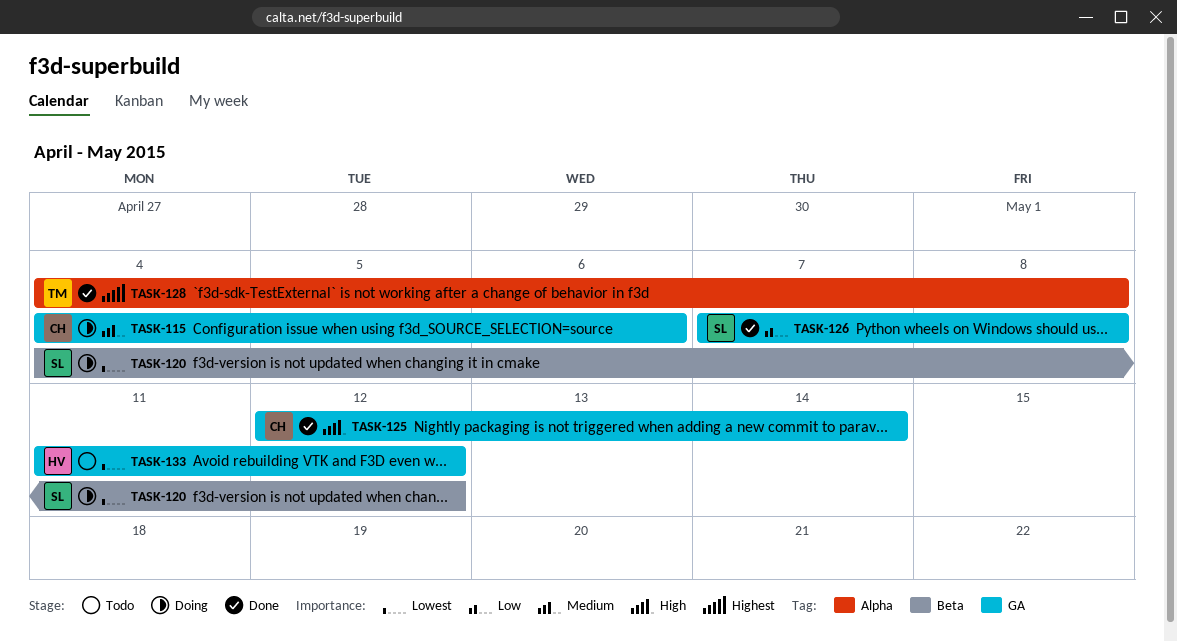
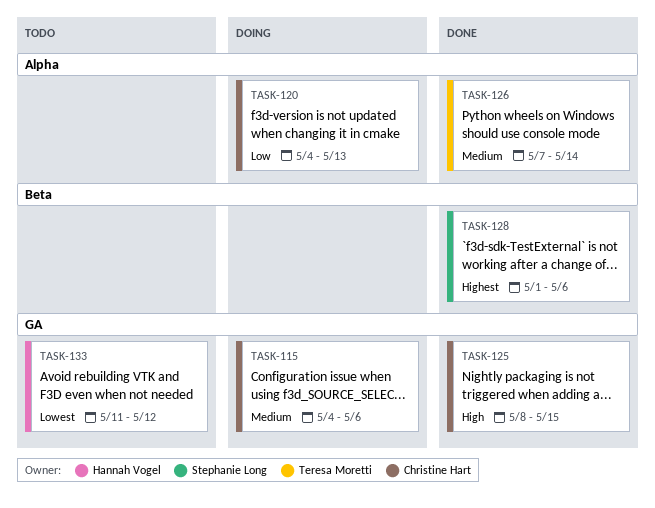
TASK-120, owner: Stephanie Long -> Christine Hart
TASK-120, priority: Lowest -> Low
TASK-120, label: Beta -> Alpha
TASK-120, due: May 12 -> May 13
TASK-125, start: May 12 -> May 8
TASK-125, due: May 14 -> May 15
TASK-126, owner: Stephanie Long -> Teresa Moretti
TASK-126, priority: Low -> Medium
TASK-126, label: GA -> Alpha
TASK-126, due: May 8 -> May 14
TASK-128, owner: Teresa Moretti -> Stephanie Long
TASK-128, label: Alpha -> Beta
TASK-128, start: May 4 -> May 1
TASK-128, due: May 8 -> May 6

